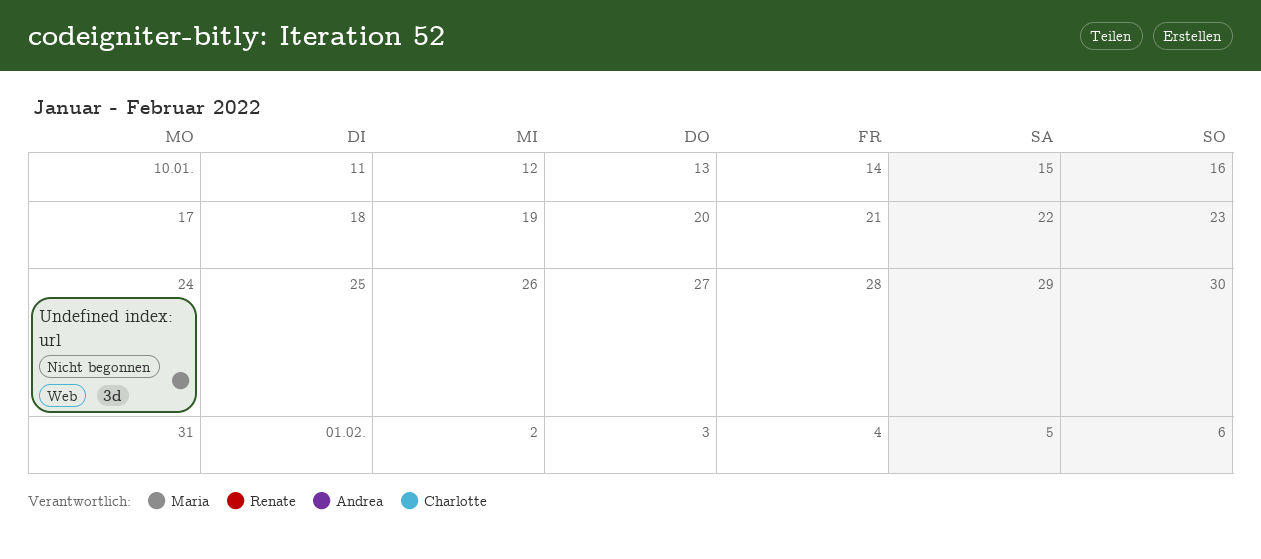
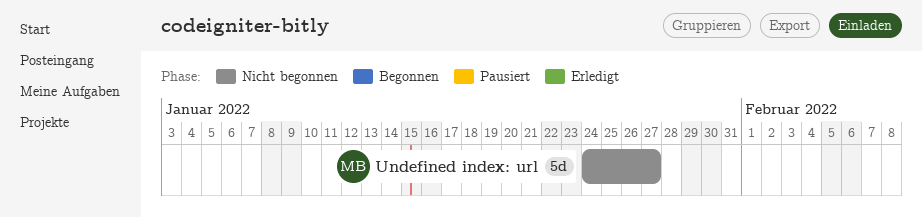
Undefined index: url, estimate: 3d -> 5d
Undefined index: url, due: Jan 24 -> Jan 27

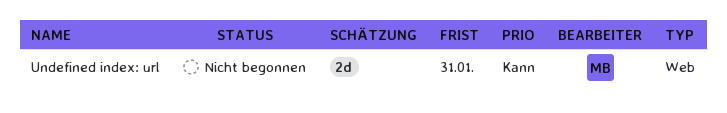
Undefined index: url, estimate: 5d -> 2d
Undefined index: url, due: Jan 27 -> Jan 31

